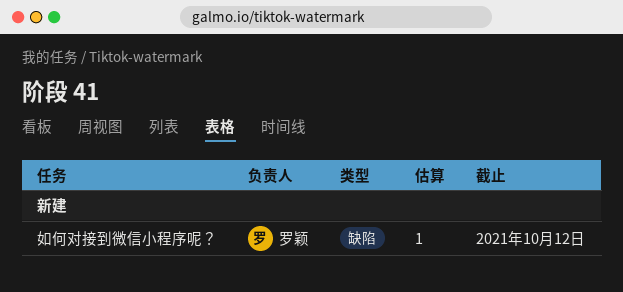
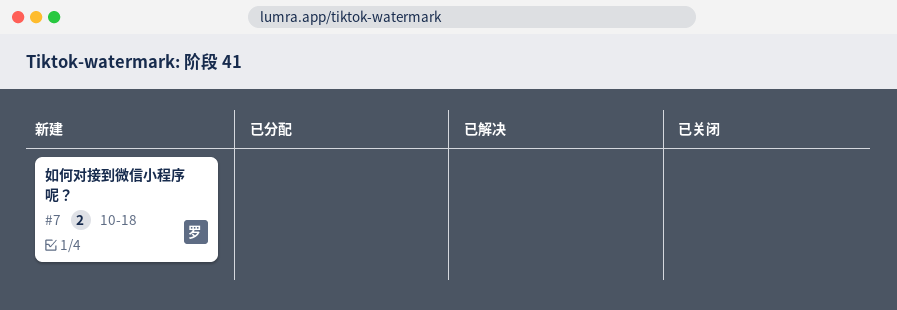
如何对接到微信小程序呢？, estimate: 1 -> 2
如何对接到微信小程序呢？, due: Oct 12 -> Oct 18

